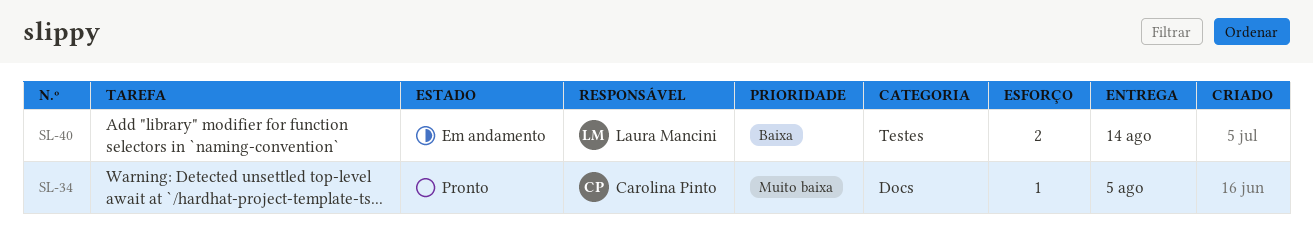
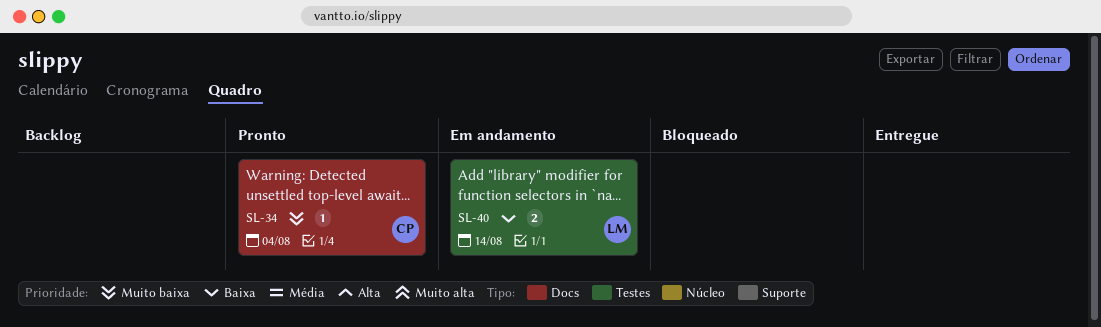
SL-34, due: Aug 5 -> Aug 4

